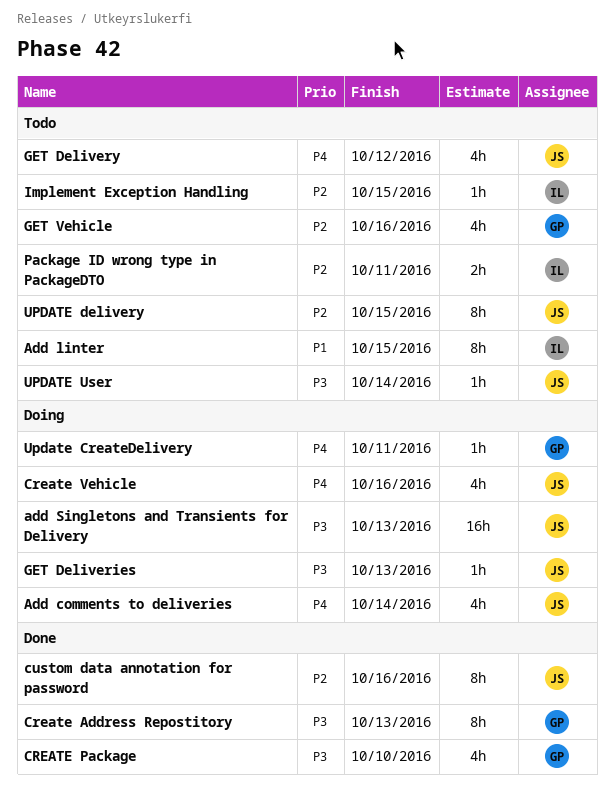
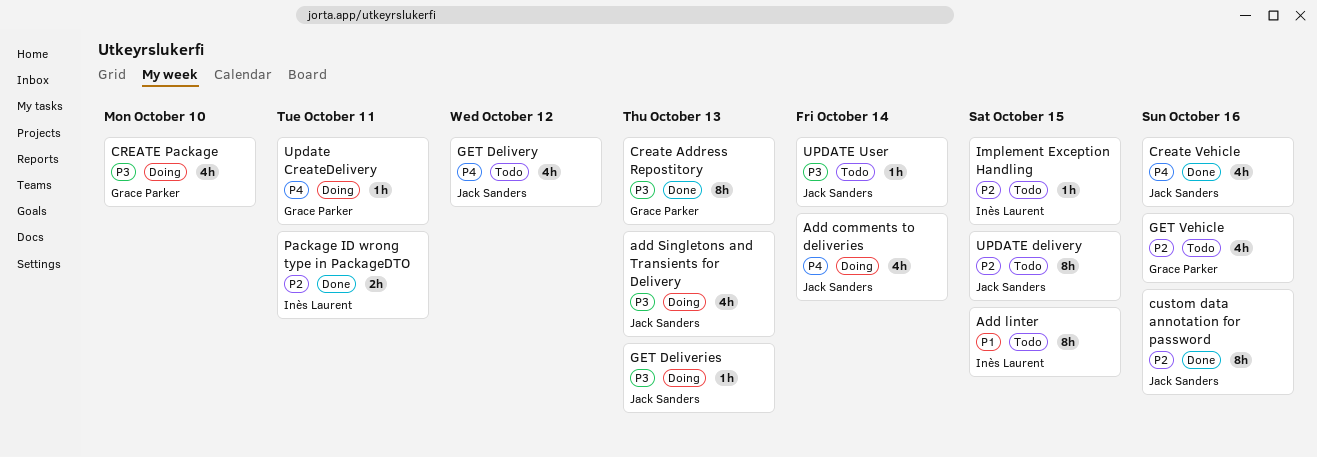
add Singletons and Transients for Delivery, estimate: 16h -> 4h
CREATE Package, status: Done -> Doing
Create Vehicle, status: Doing -> Done
Package ID wrong type in PackageDTO, status: Todo -> Done

